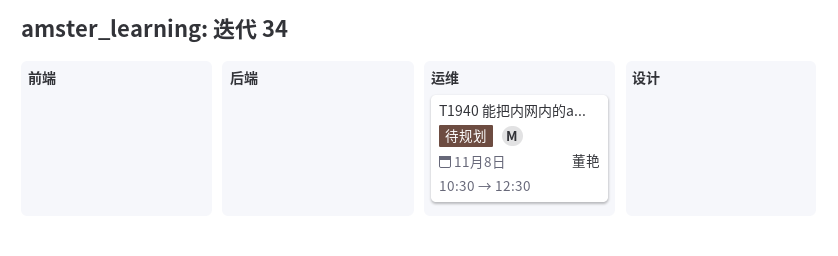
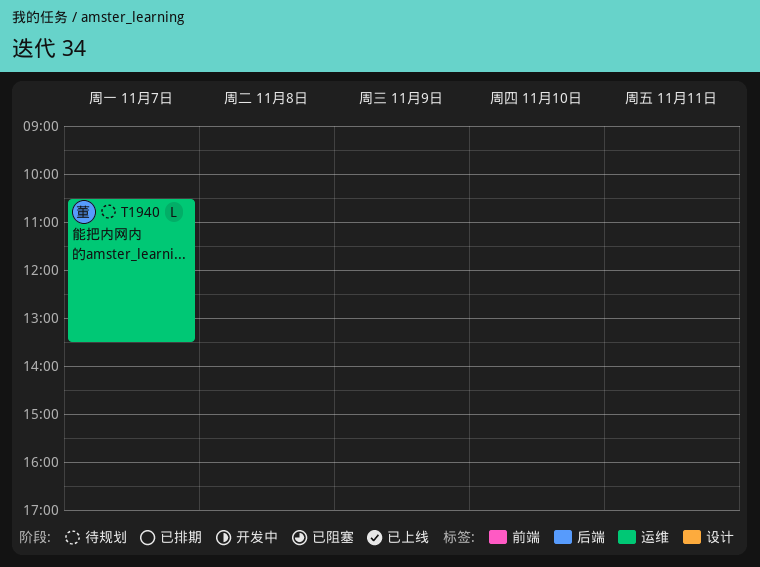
T1940, estimate: M -> L
T1940, day: Nov 8 -> Nov 7
T1940, ends: 12:30 -> 13:30

